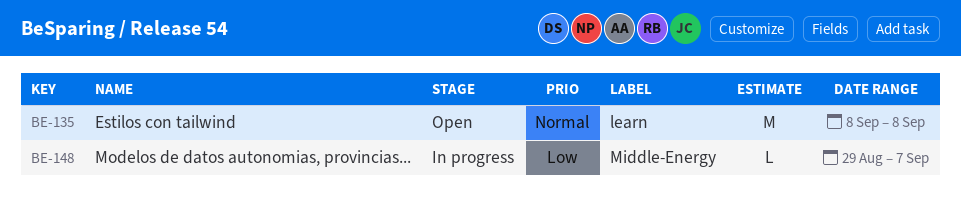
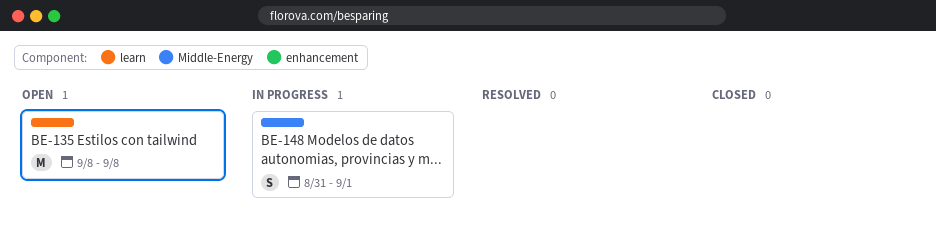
BE-148, estimate: L -> S
BE-148, start: Aug 29 -> Aug 31
BE-148, due: Sep 7 -> Sep 1

